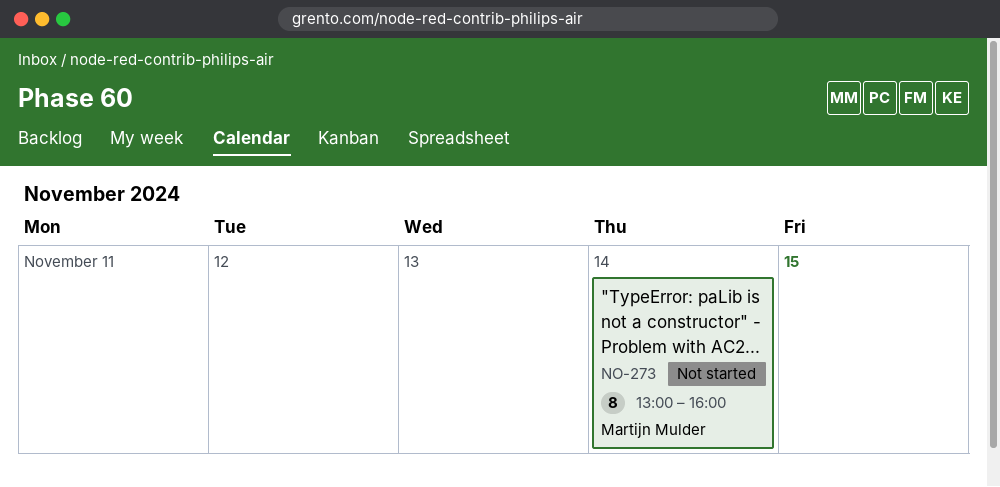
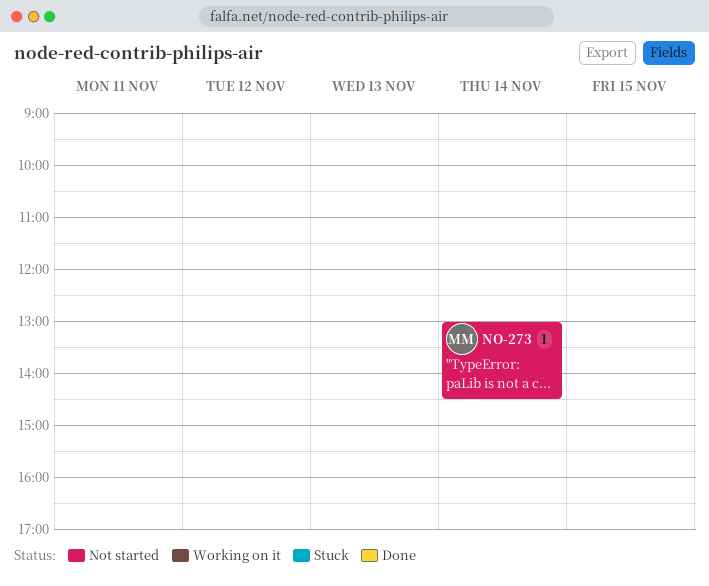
NO-273, estimate: 8 -> 1
NO-273, ends: 16:00 -> 14:30

